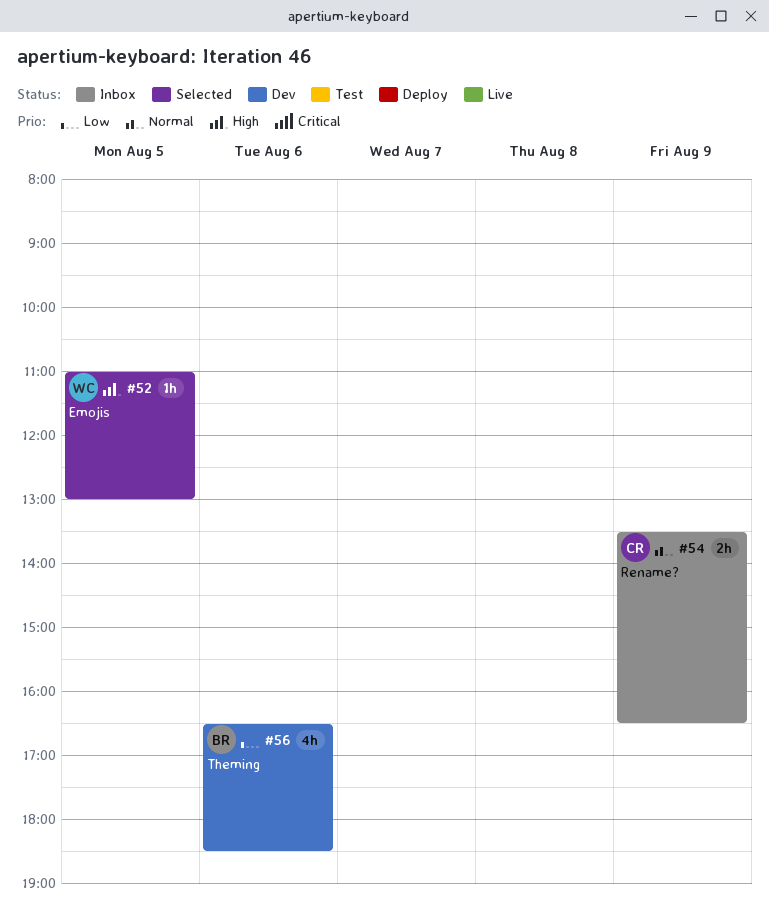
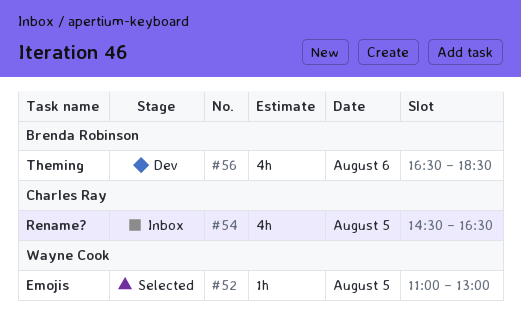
#54, estimate: 2h -> 4h
#54, day: Aug 9 -> Aug 5
#54, begins: 13:30 -> 14:30

